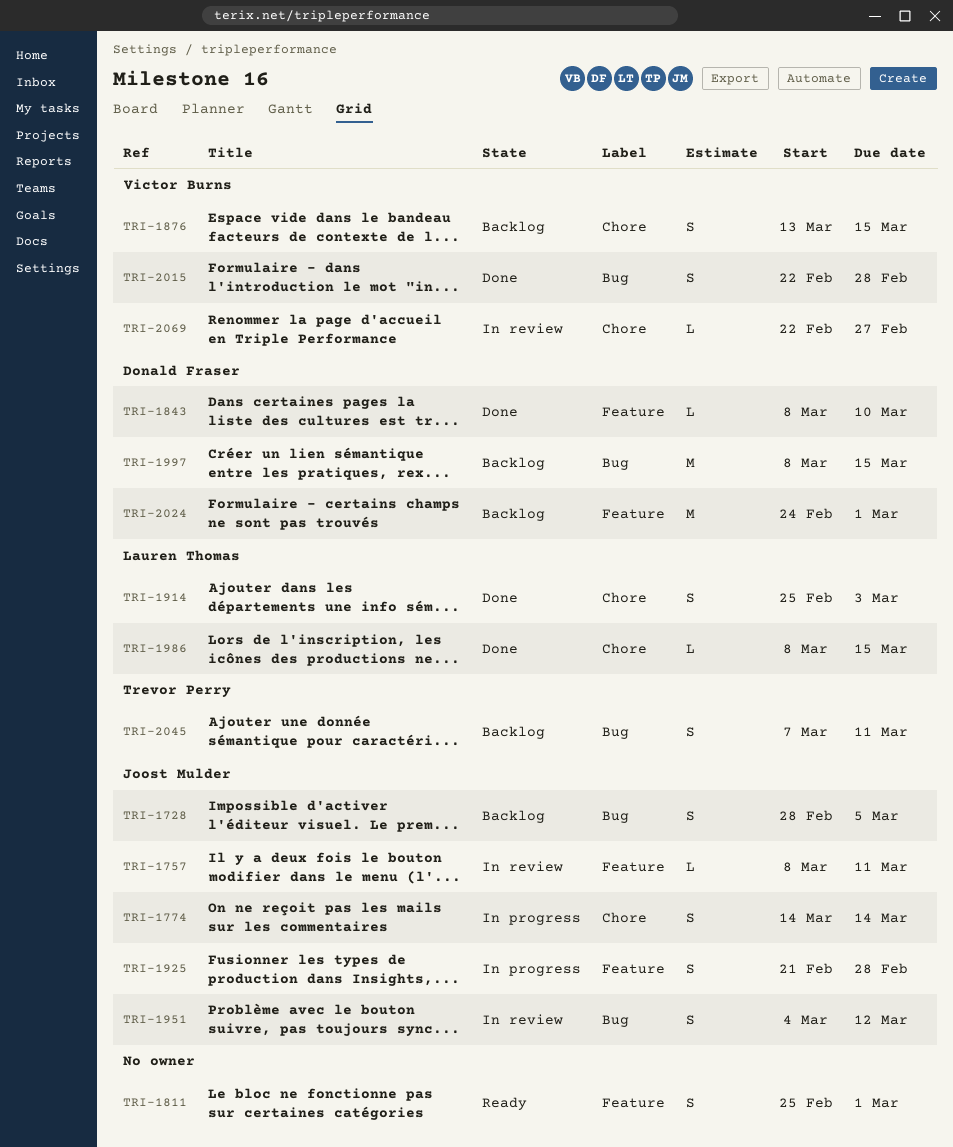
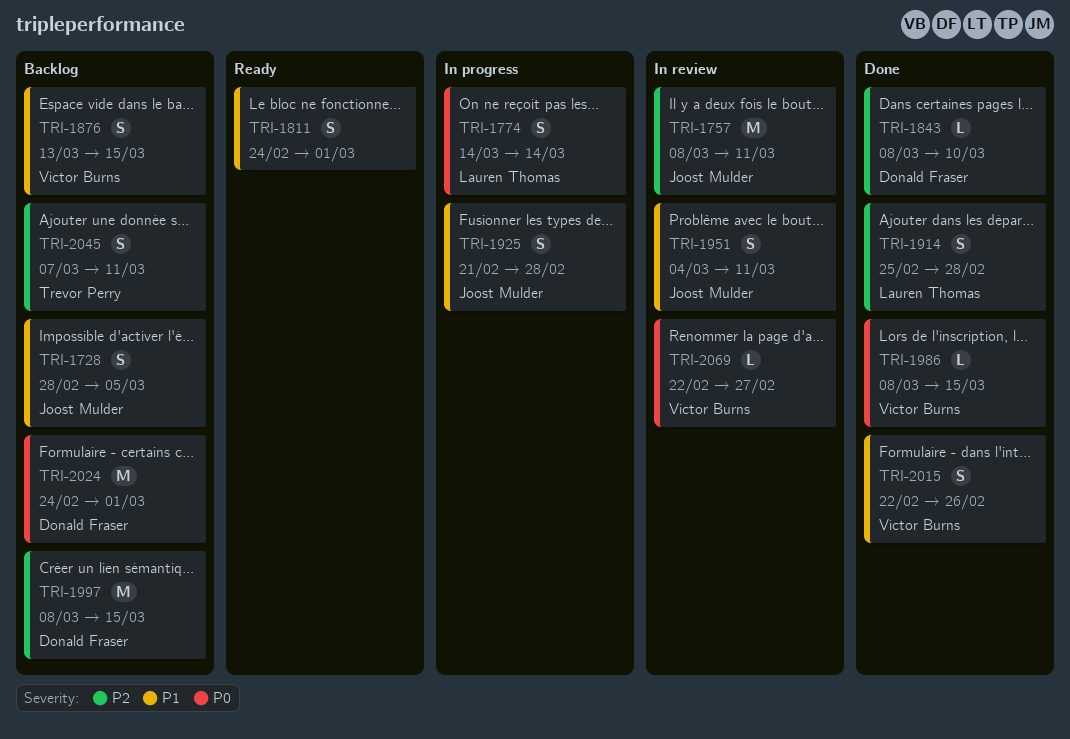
TRI-1757, estimate: L -> M
TRI-1774, owner: Joost Mulder -> Lauren Thomas
TRI-1811, start: Feb 25 -> Feb 24
TRI-1914, due: Mar 3 -> Feb 28
TRI-1951, due: Mar 12 -> Mar 11
TRI-1986, owner: Lauren Thomas -> Victor Burns
TRI-2015, due: Feb 28 -> Feb 26

